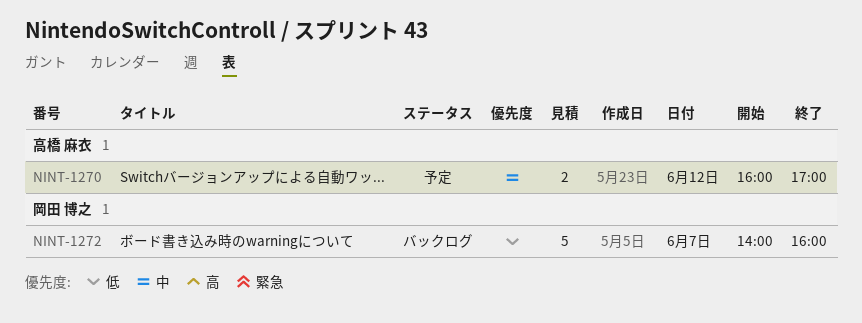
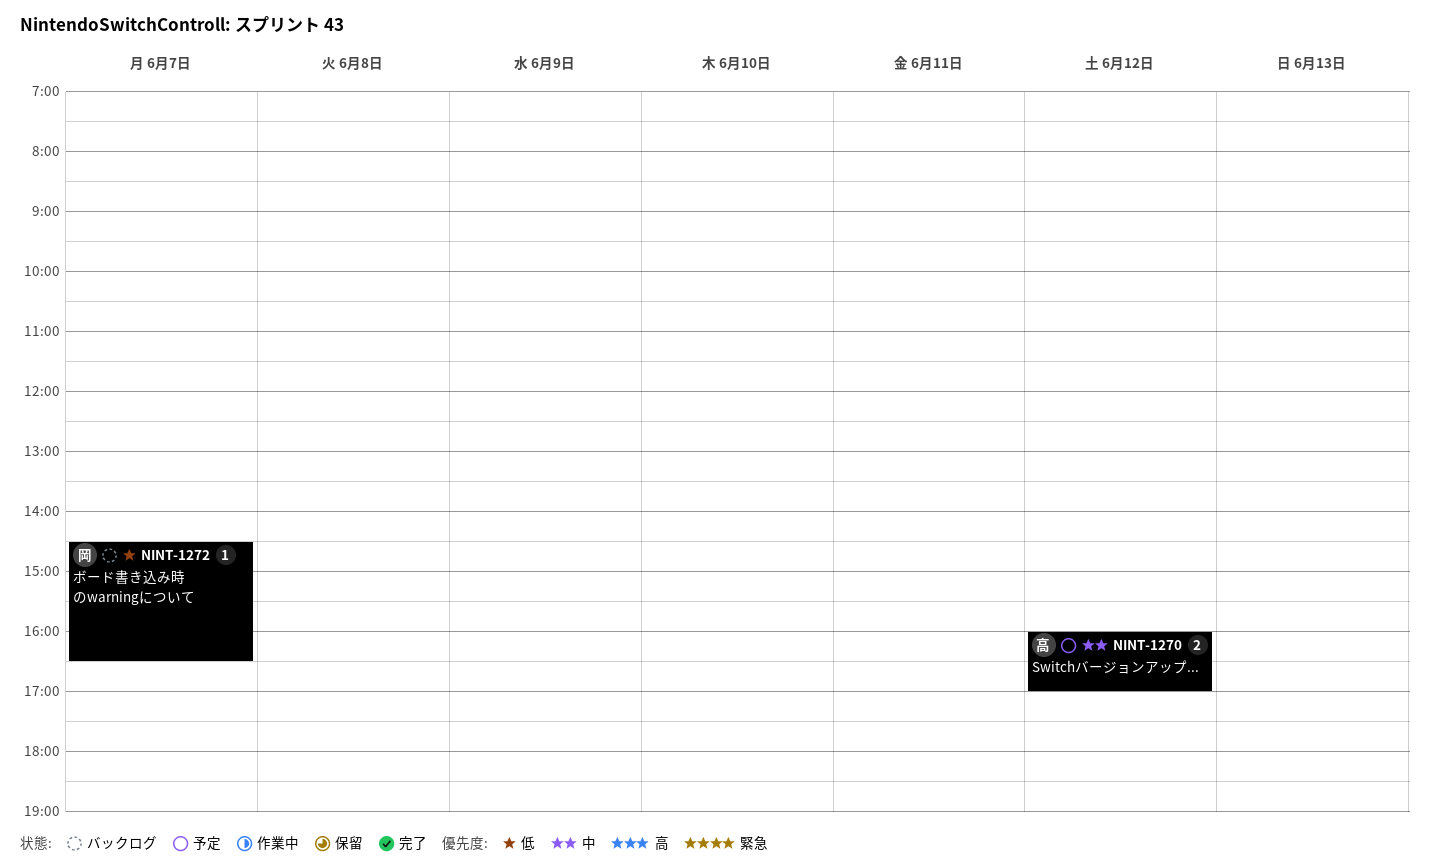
NINT-1272, estimate: 5 -> 1
NINT-1272, begins: 14:00 -> 14:30
NINT-1272, ends: 16:00 -> 16:30

